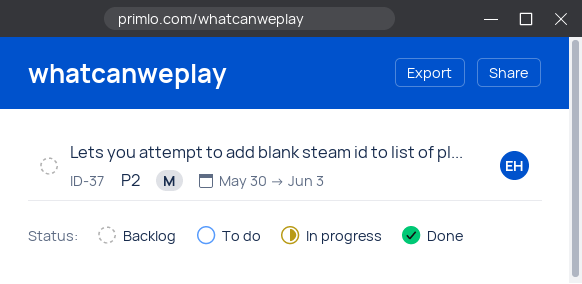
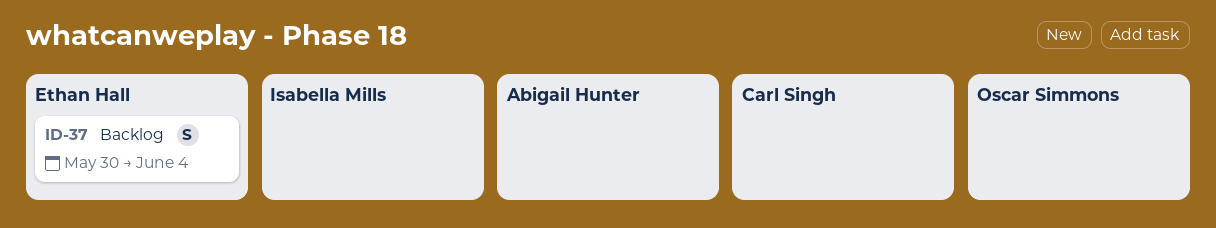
ID-37, estimate: M -> S
ID-37, due: Jun 3 -> Jun 4

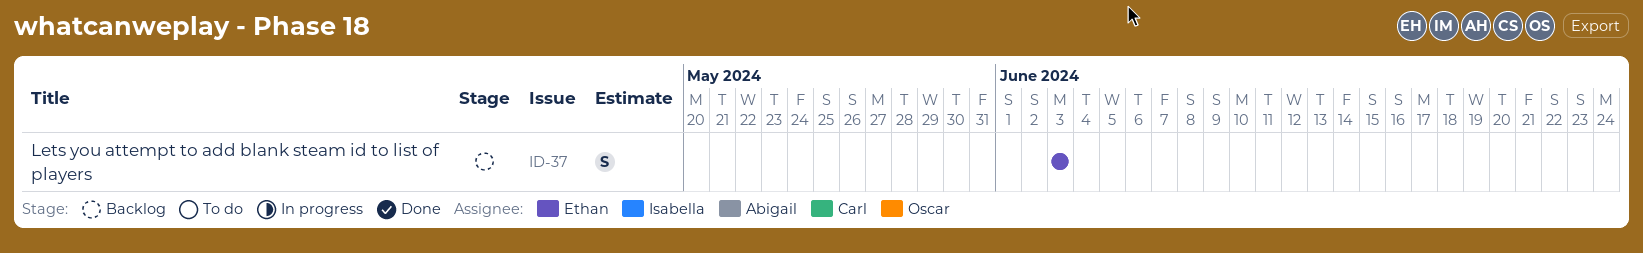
ID-37, start: May 30 -> Jun 3
ID-37, due: Jun 4 -> Jun 3

